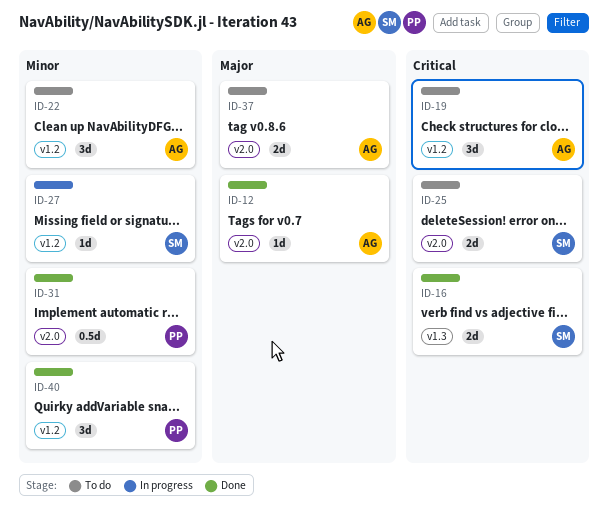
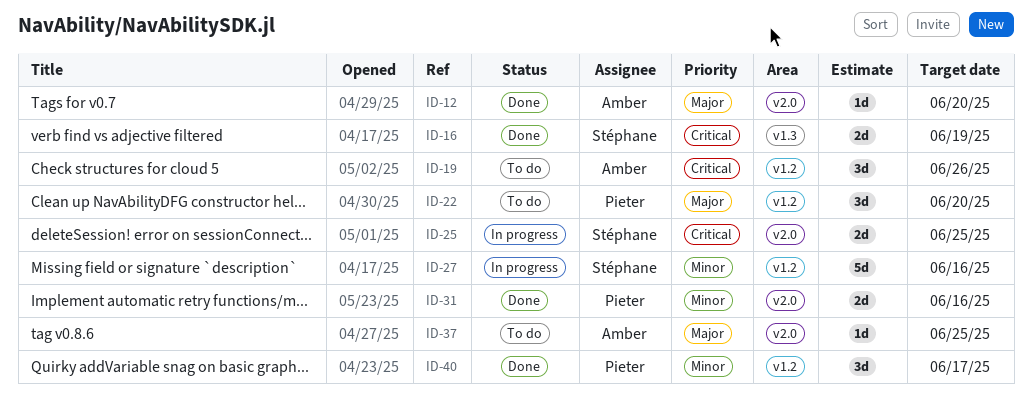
ID-22, owner: Amber -> Pieter
ID-22, priority: Minor -> Major
ID-25, status: To do -> In progress
ID-27, estimate: 1d -> 5d
ID-31, estimate: 0.5d -> 2d
ID-37, estimate: 2d -> 1d

